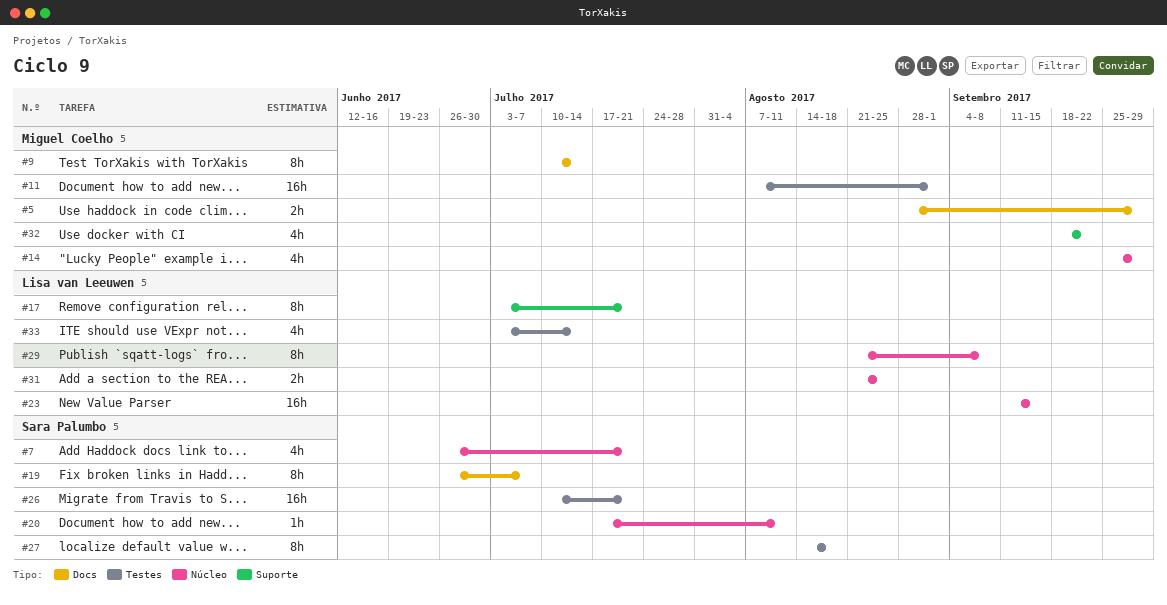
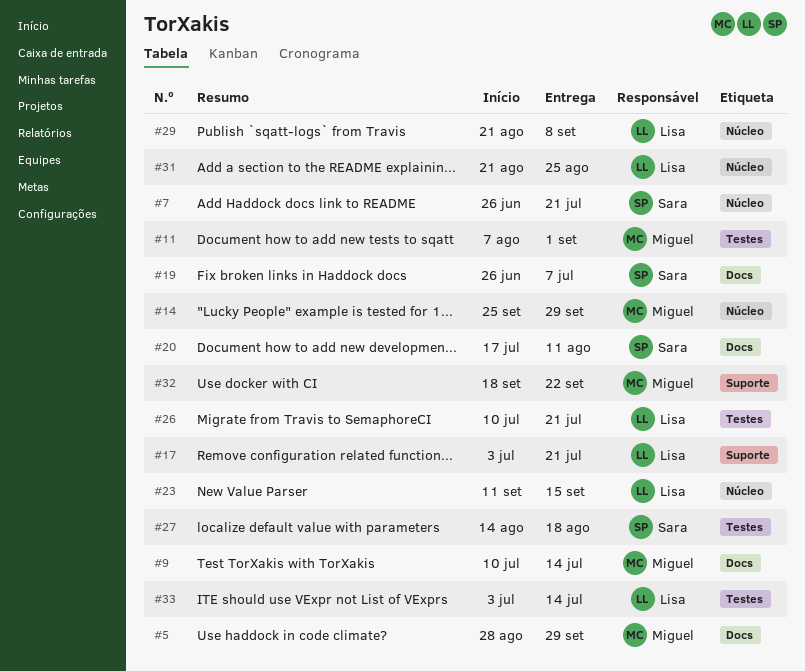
#20, label: Núcleo -> Docs
#26, owner: Sara Palumbo -> Lisa van Leeuwen

